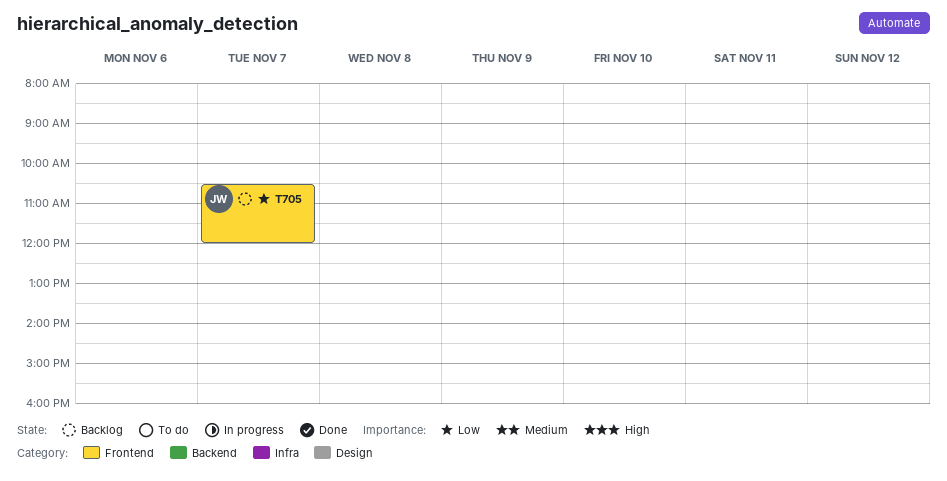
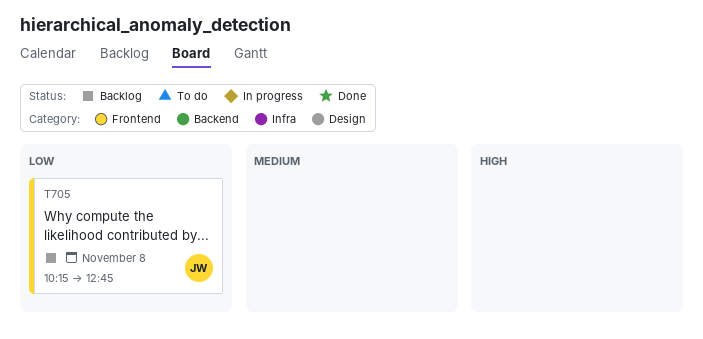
T705, day: Nov 7 -> Nov 8
T705, begins: 10:30 -> 10:15
T705, ends: 12:00 -> 12:45

